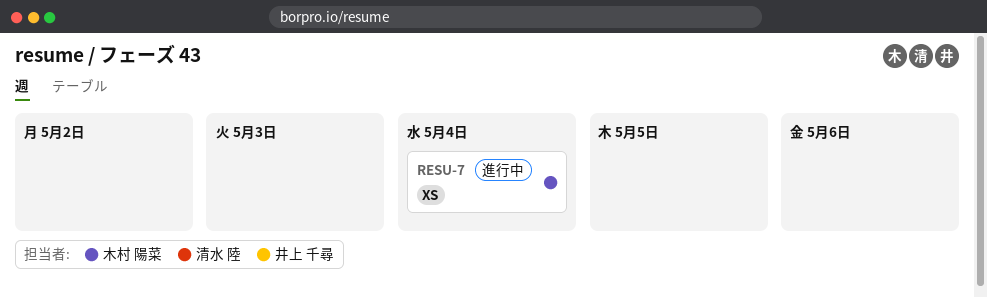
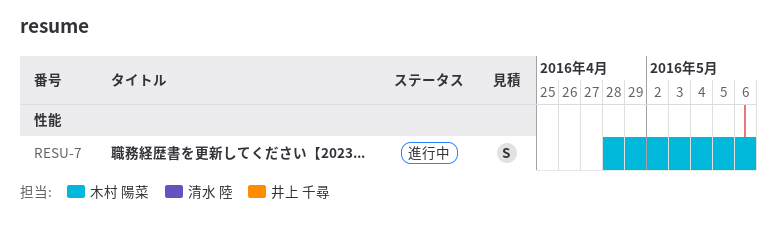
RESU-7, estimate: XS -> S
RESU-7, due: May 4 -> May 6

